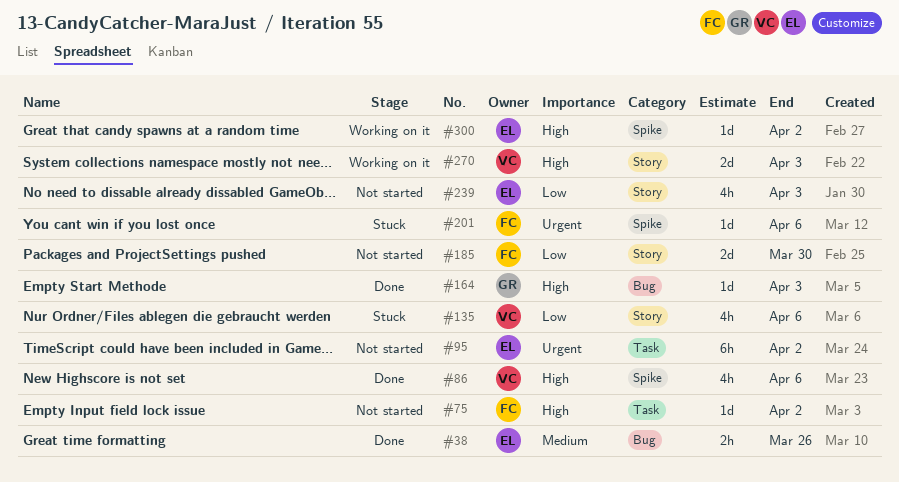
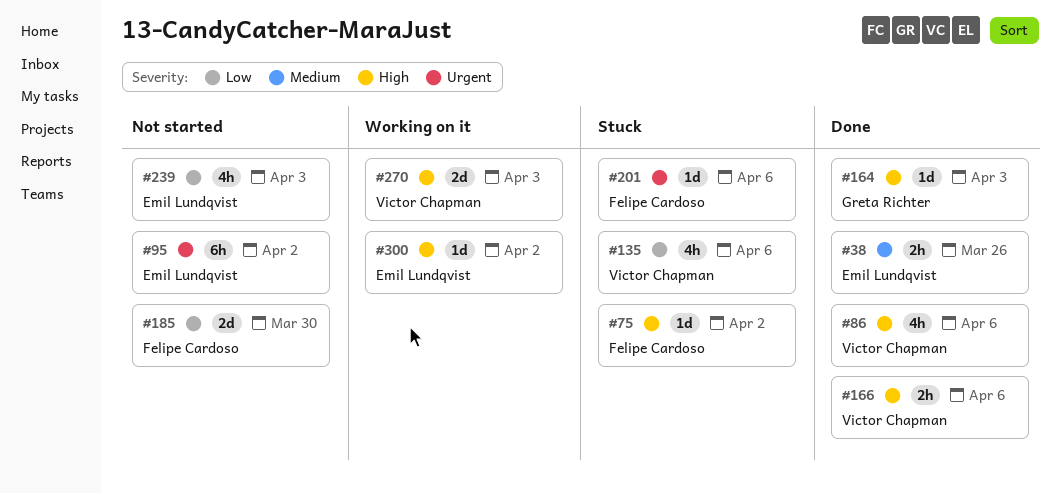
#75, status: Not started -> Stuck
#166: none -> present

